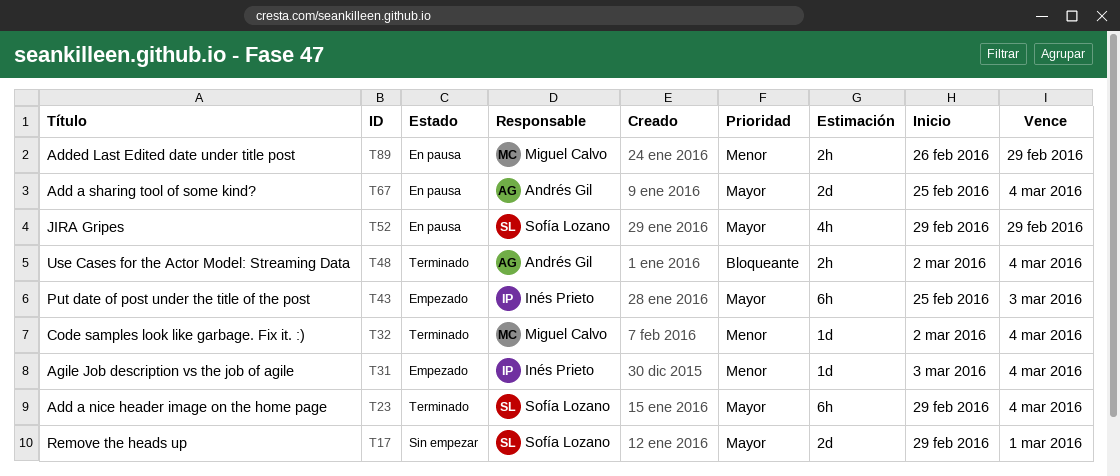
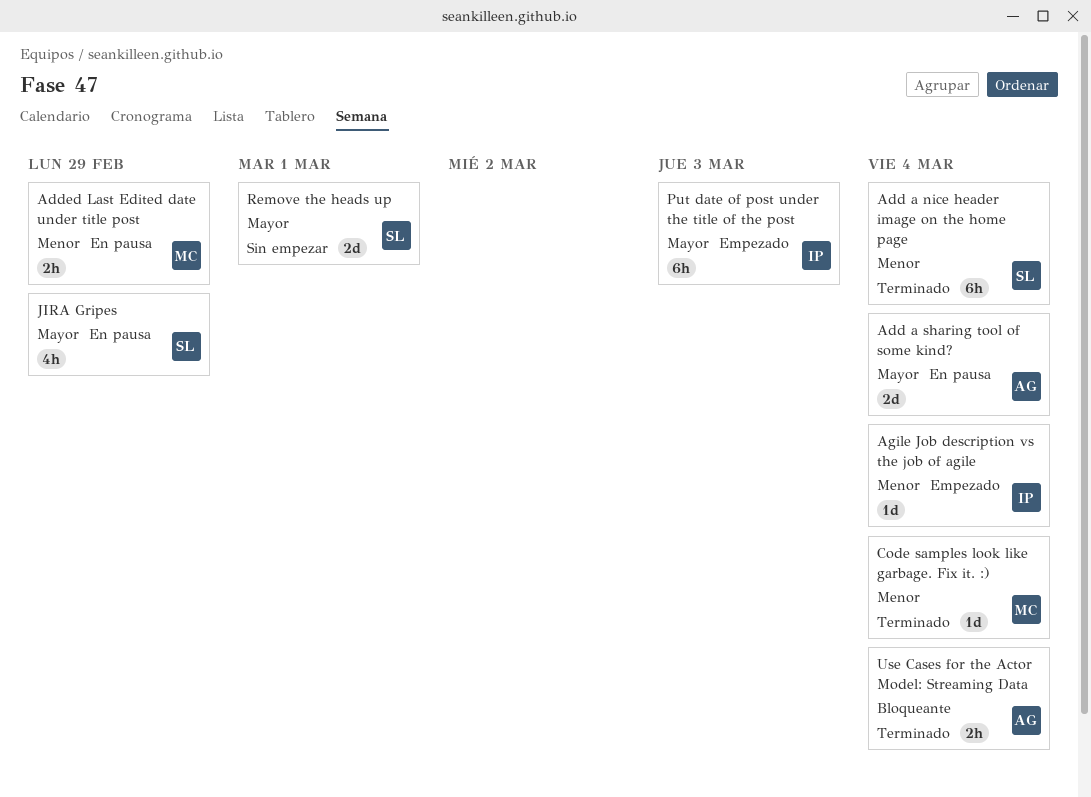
Add a nice header image on the home page, priority: Mayor -> Menor

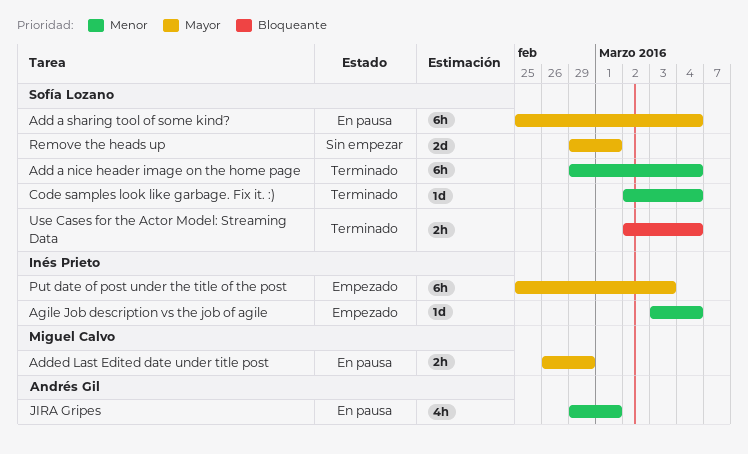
Add a sharing tool of some kind?, owner: Andrés Gil -> Sofía Lozano
Add a sharing tool of some kind?, estimate: 2d -> 6h
Added Last Edited date under title post, priority: Menor -> Mayor
Code samples look like garbage. Fix it. :), owner: Miguel Calvo -> Sofía Lozano
JIRA Gripes, owner: Sofía Lozano -> Andrés Gil
JIRA Gripes, priority: Mayor -> Menor
JIRA Gripes, due: Feb 29 -> Mar 1
Use Cases for the Actor Model: Streaming Data, owner: Andrés Gil -> Sofía Lozano

